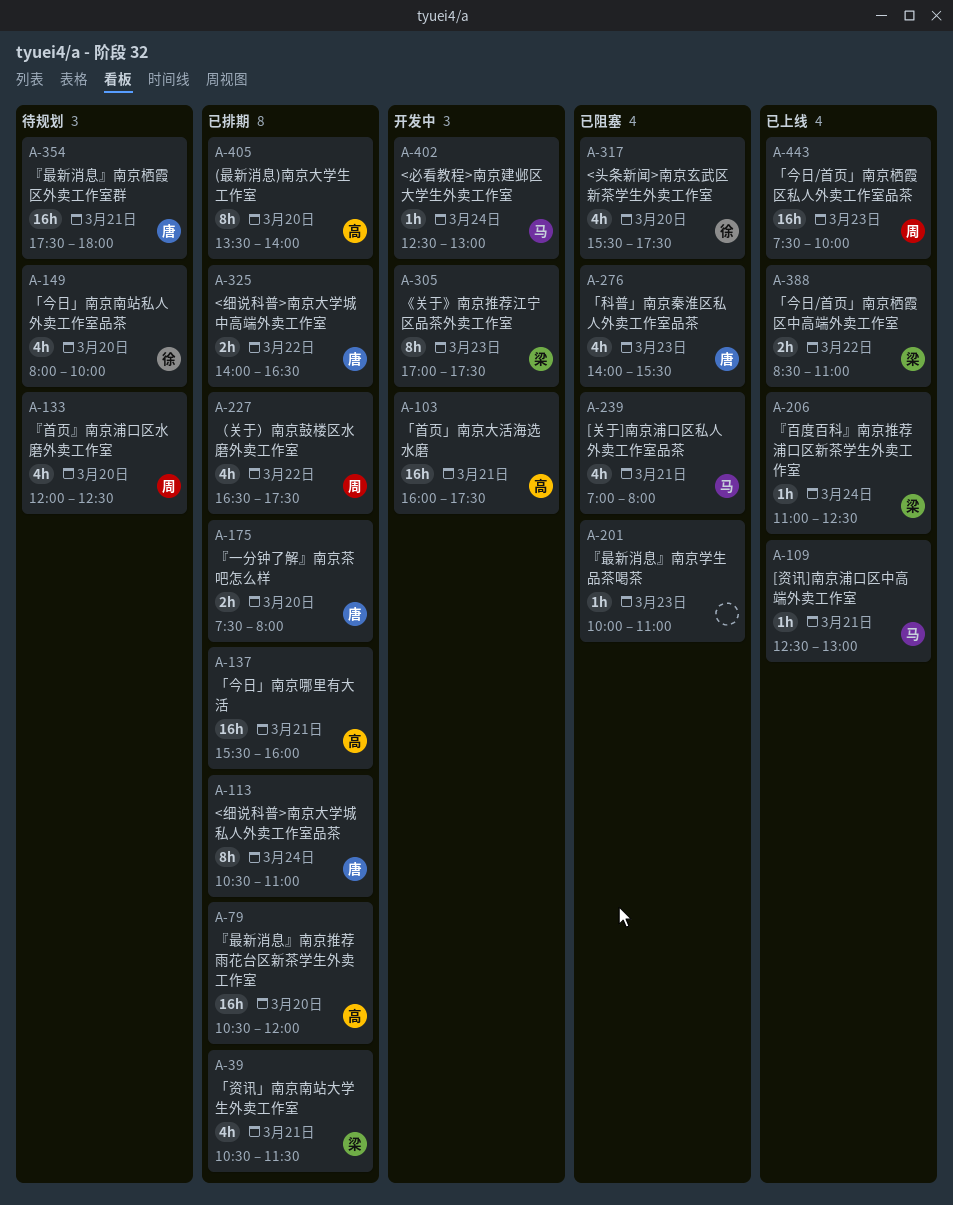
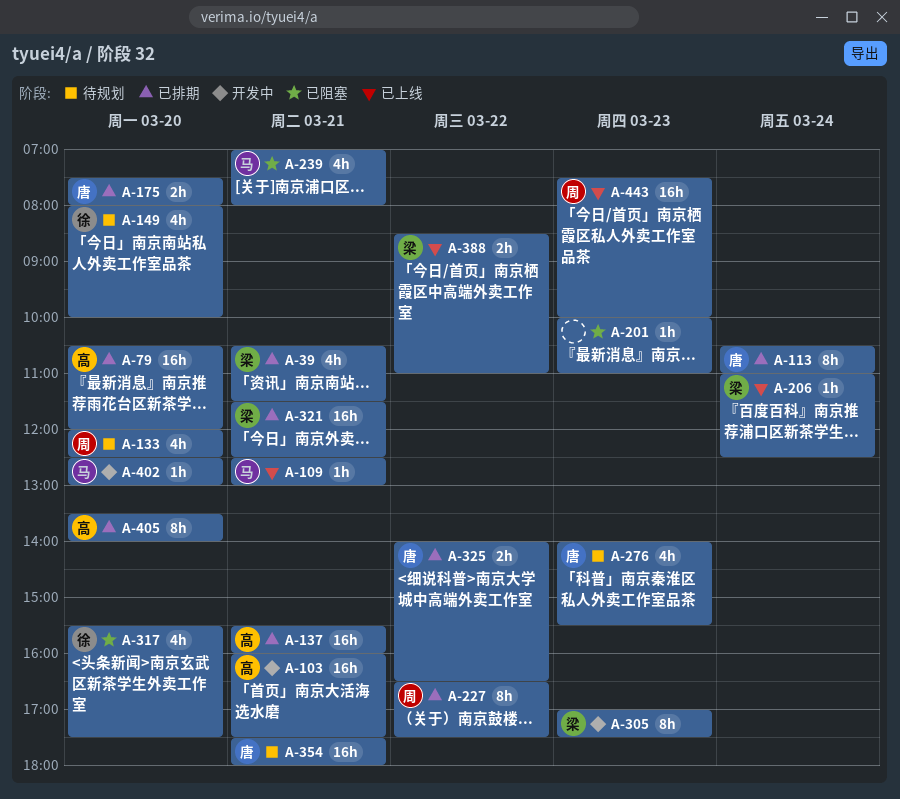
A-227, estimate: 4h -> 8h
A-276, status: 已阻塞 -> 待规划
A-321: none -> present
A-402, day: Mar 24 -> Mar 20

